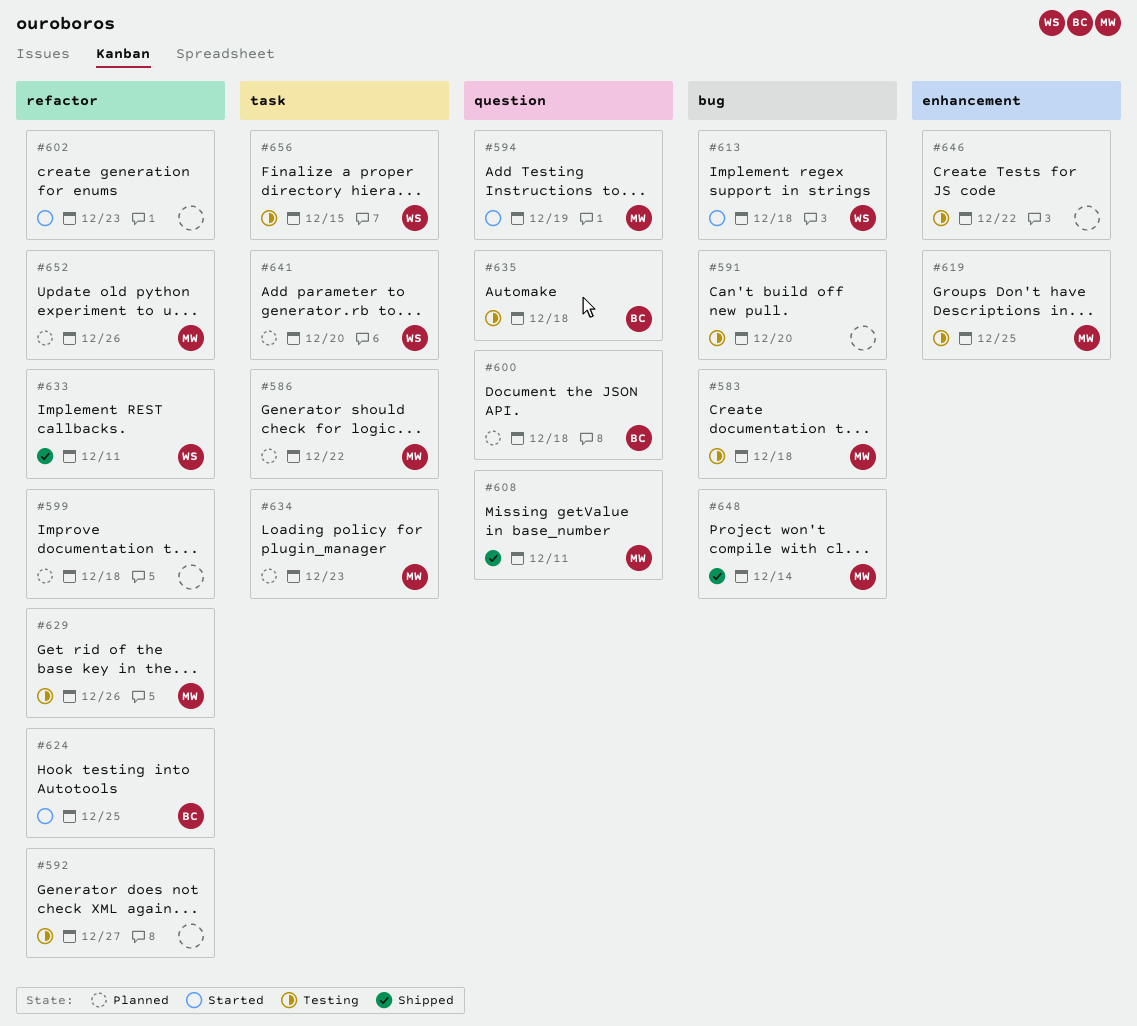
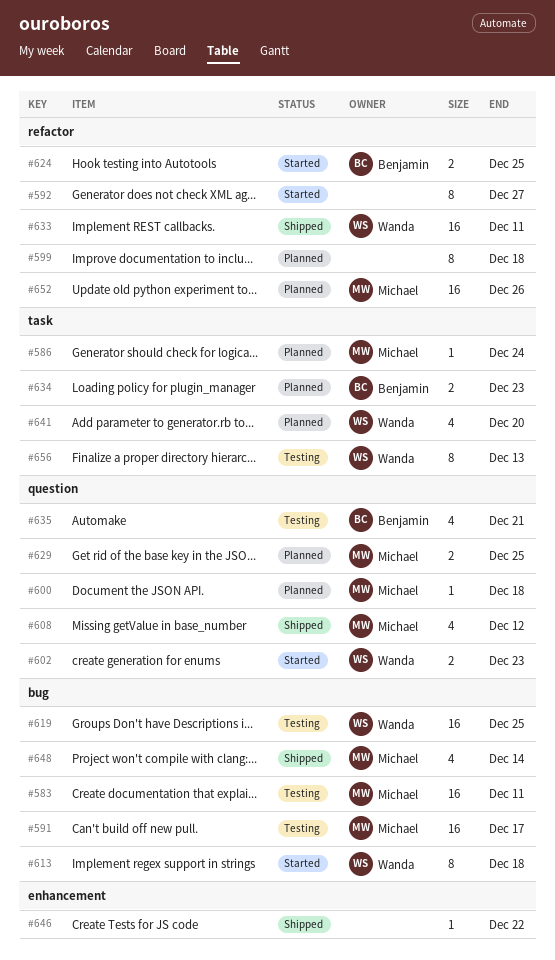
#583, due: Dec 18 -> Dec 11
#586, due: Dec 22 -> Dec 24
#591, owner: none -> Michael
#591, due: Dec 20 -> Dec 17
#592, status: Testing -> Started
#594: present -> none
#600, owner: Benjamin -> Michael
#602, owner: none -> Wanda
#602, label: refactor -> question
#608, due: Dec 11 -> Dec 12
#619, owner: Michael -> Wanda
#619, label: enhancement -> bug
#629, status: Testing -> Planned
#629, label: refactor -> question
#629, due: Dec 26 -> Dec 25
#634, owner: Michael -> Benjamin
#635, due: Dec 18 -> Dec 21
#646, status: Testing -> Shipped
#656, due: Dec 15 -> Dec 13

